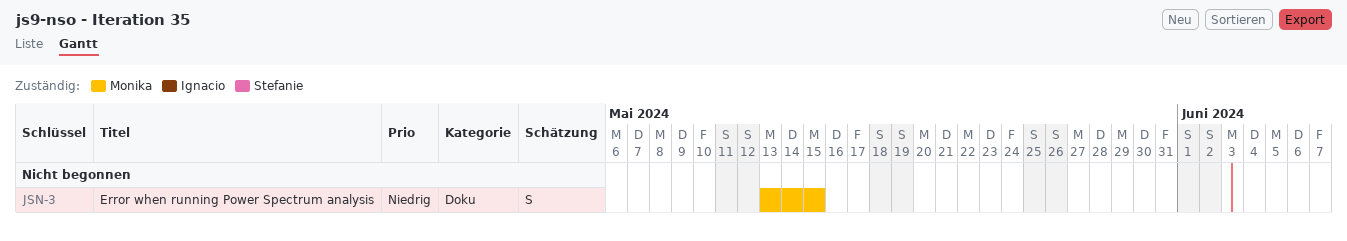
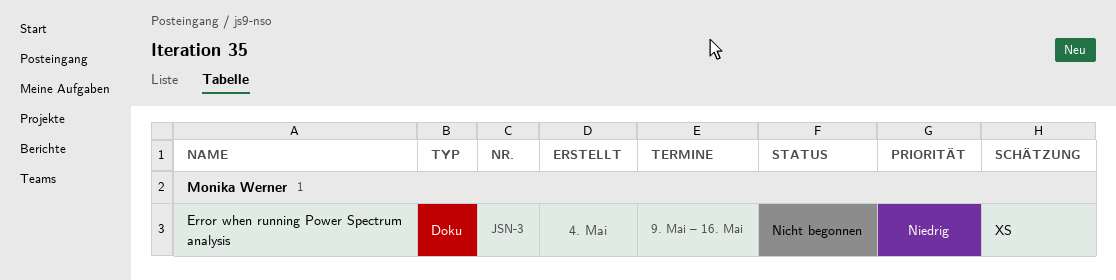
JSN-3, estimate: S -> XS
JSN-3, start: May 13 -> May 9
JSN-3, due: May 15 -> May 16

